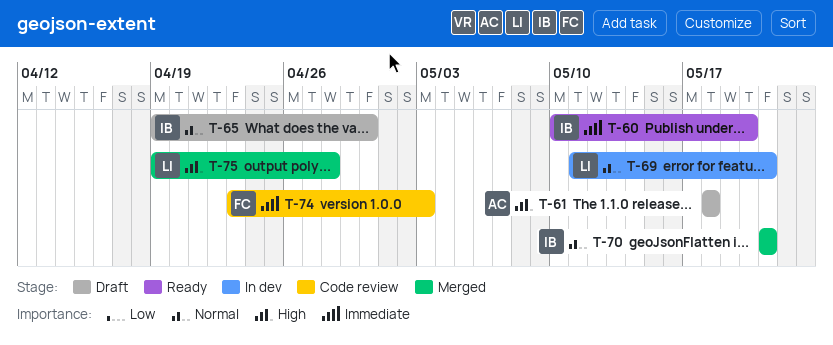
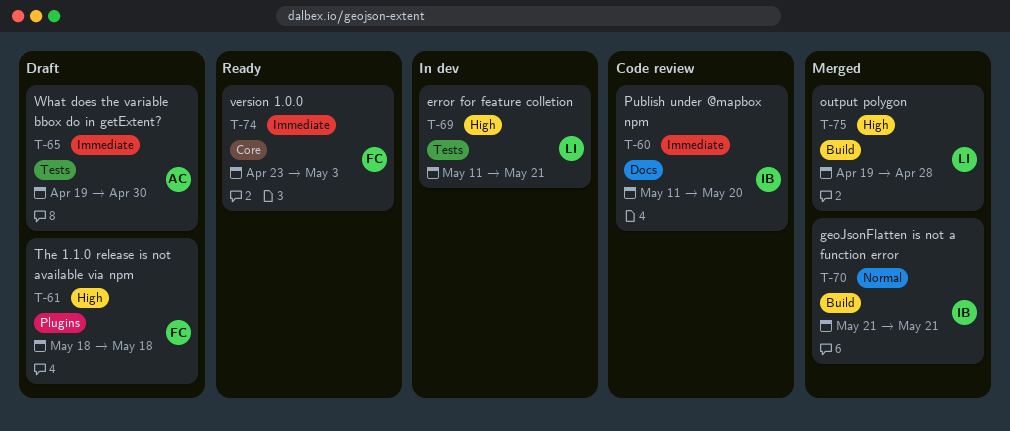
T-60, status: Ready -> Code review
T-60, start: May 10 -> May 11
T-61, owner: AC -> FC
T-65, owner: IB -> AC
T-65, priority: Normal -> Immediate
T-69, priority: Normal -> High
T-74, status: Code review -> Ready

